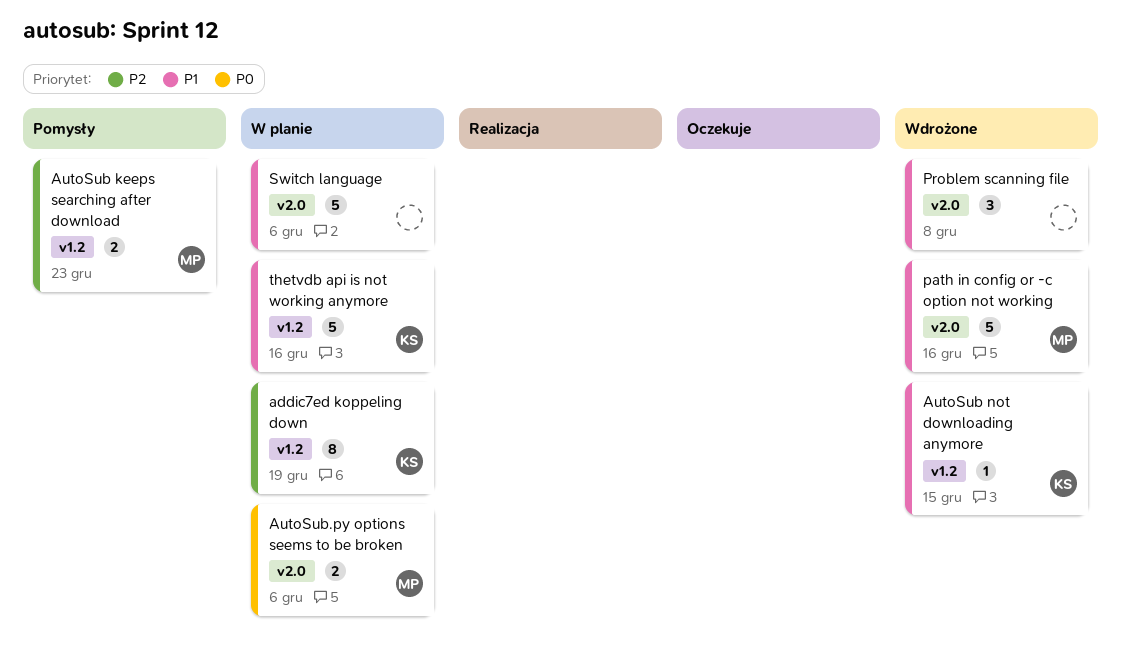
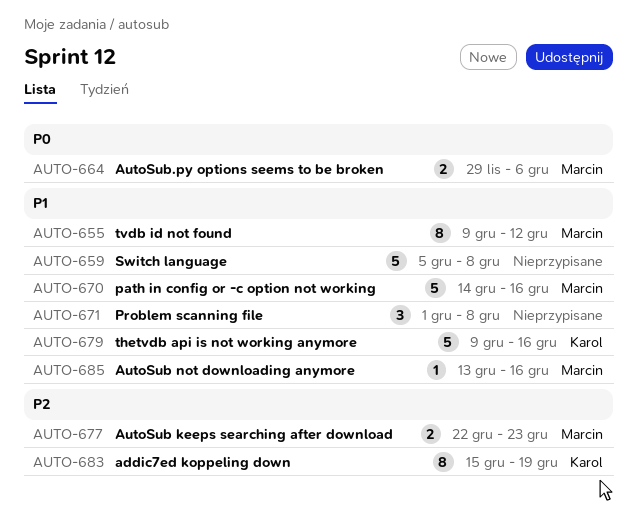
AutoSub not downloading anymore, owner: Karol -> Marcin
AutoSub not downloading anymore, due: Dec 15 -> Dec 16
Switch language, due: Dec 6 -> Dec 8
tvdb id not found: none -> present

